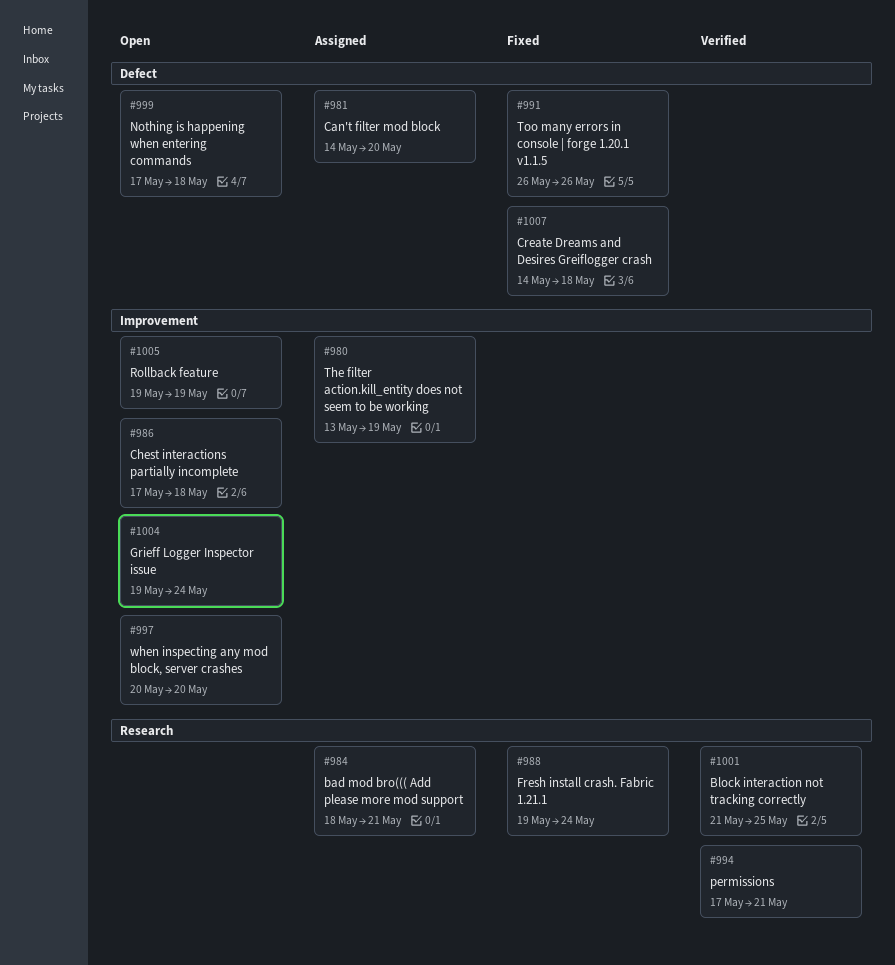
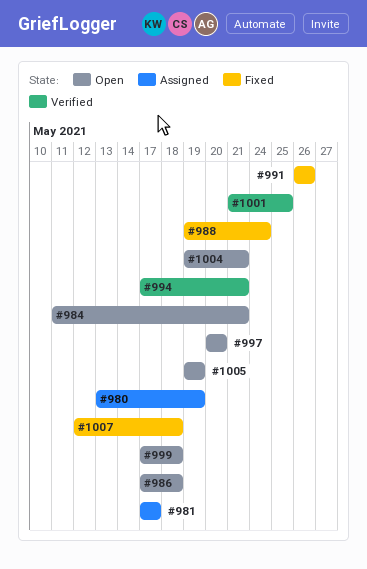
#981, start: May 14 -> May 17
#981, due: May 20 -> May 17
#984, status: Assigned -> Open
#984, start: May 18 -> May 11
#1004, due: May 24 -> May 21
#1007, start: May 14 -> May 12

